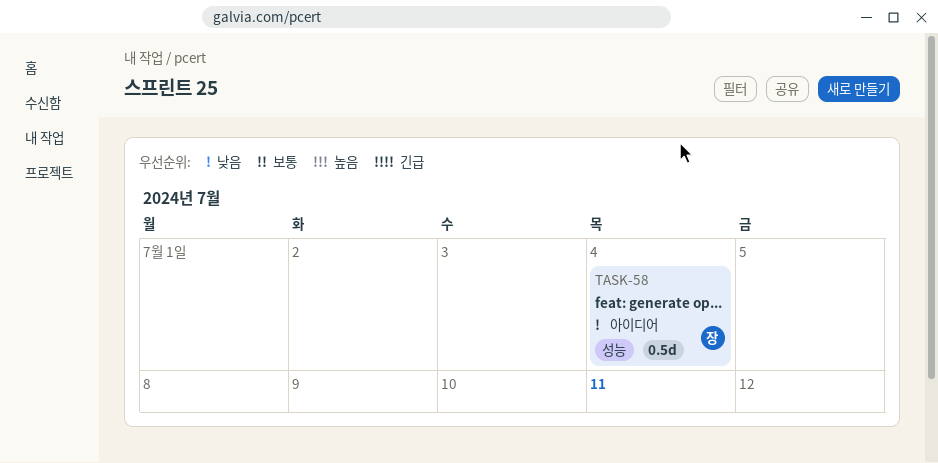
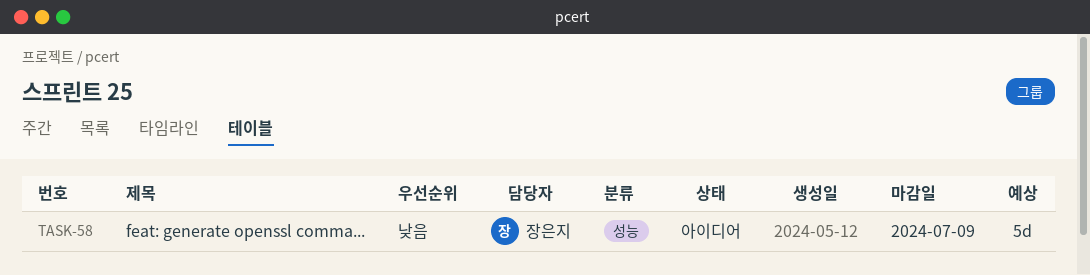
TASK-58, estimate: 0.5d -> 5d
TASK-58, due: Jul 4 -> Jul 9

